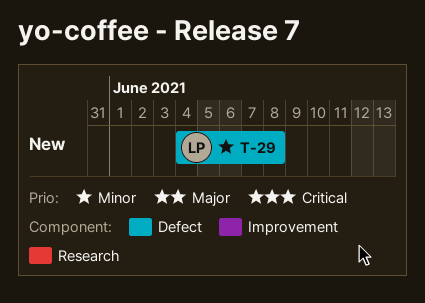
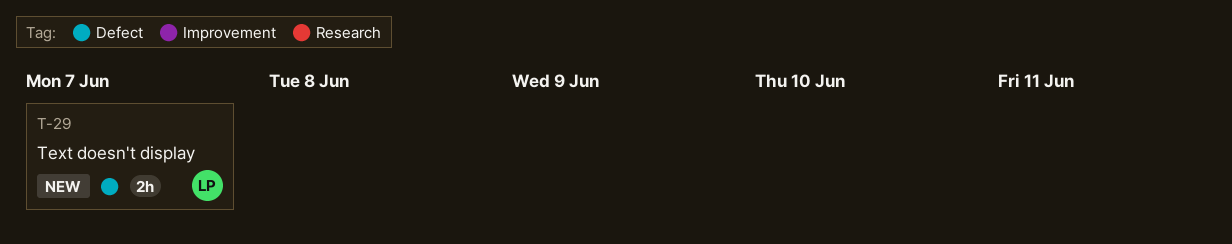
T-29, due: Jun 8 -> Jun 7

